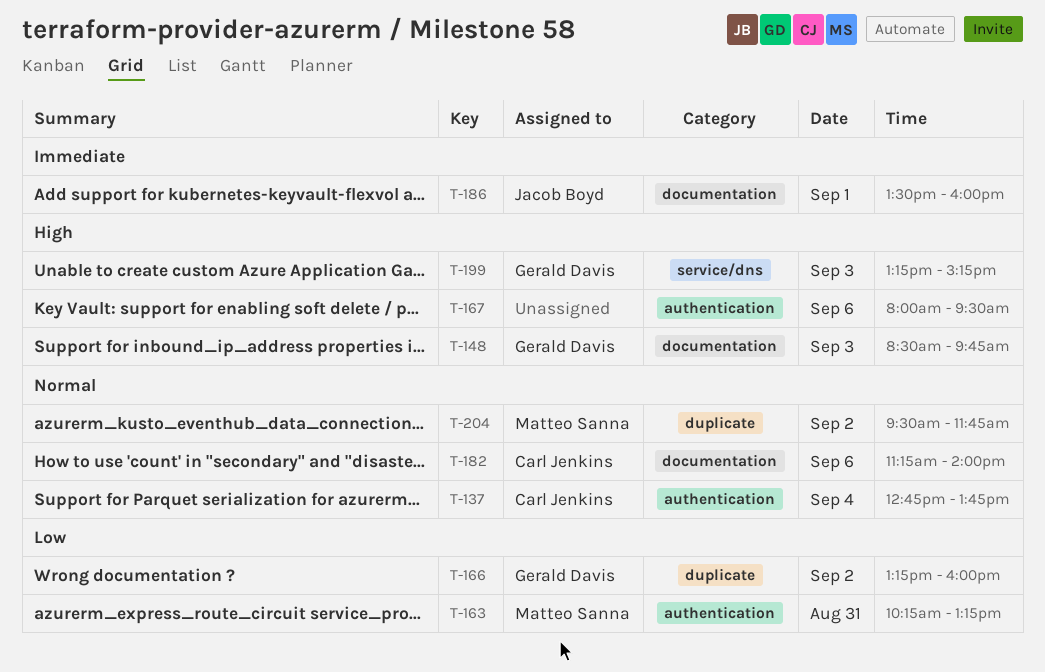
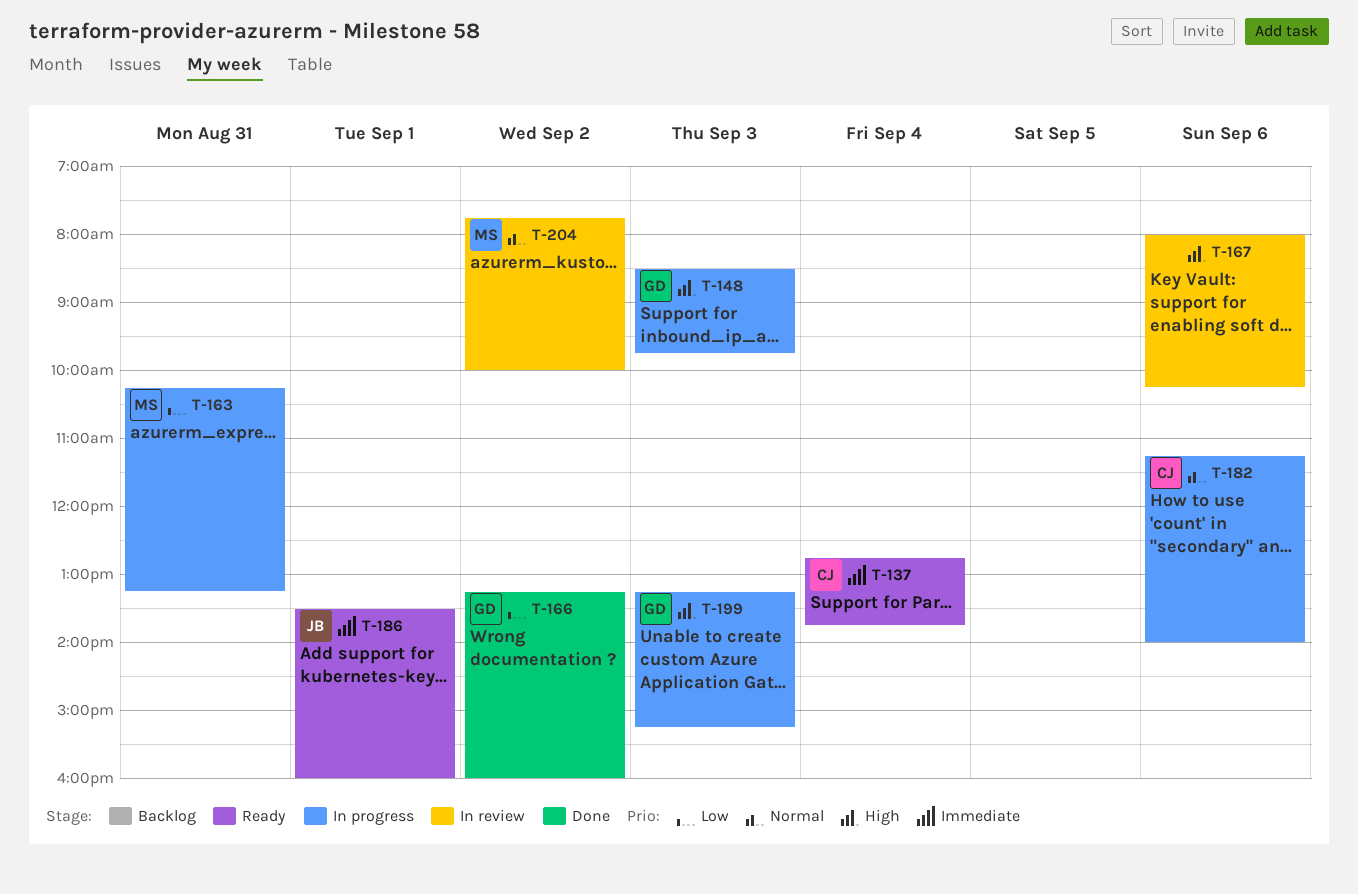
T-137, priority: Normal -> Immediate
T-167, ends: 09:30 -> 10:15
T-204, begins: 09:30 -> 07:45
T-204, ends: 11:45 -> 10:00

